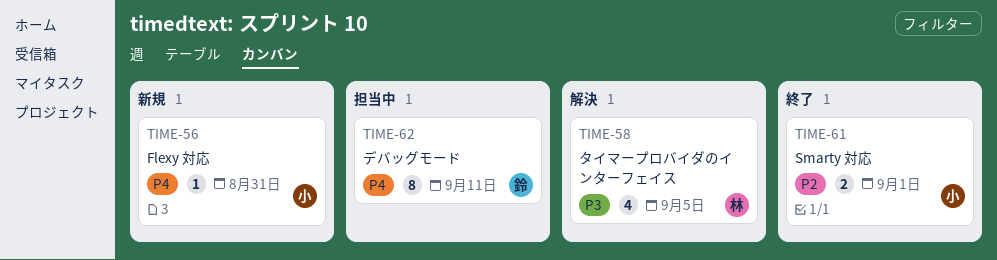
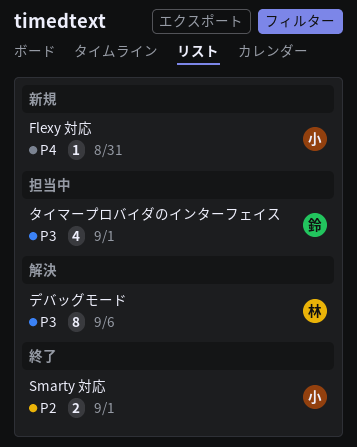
タイマープロバイダのインターフェイス, status: 解決 -> 担当中
タイマープロバイダのインターフェイス, owner: 林 -> 鈴
タイマープロバイダのインターフェイス, due: Sep 5 -> Sep 1
デバッグモード, status: 担当中 -> 解決
デバッグモード, owner: 鈴 -> 林
デバッグモード, priority: P4 -> P3
デバッグモード, due: Sep 11 -> Sep 6

